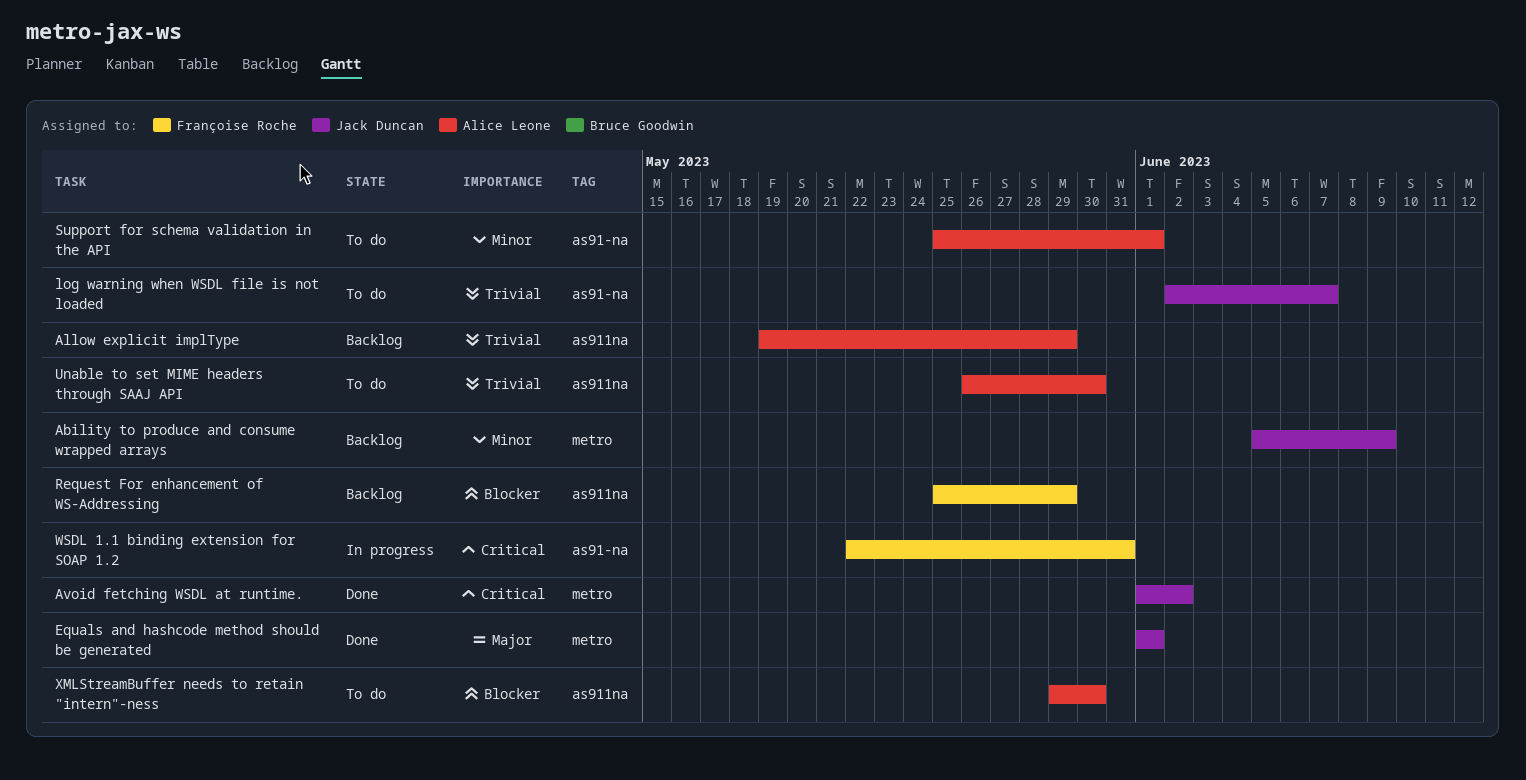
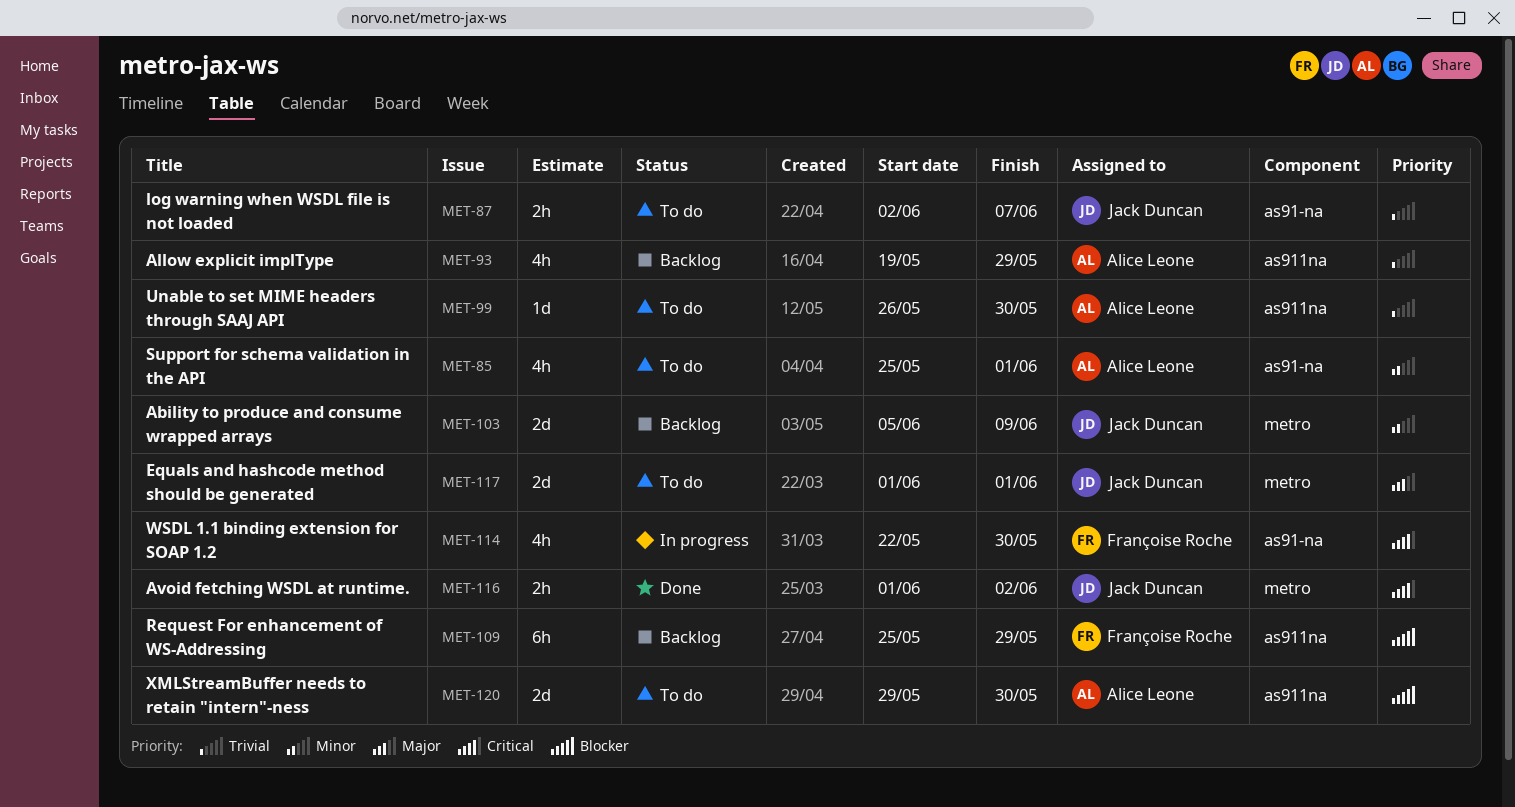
Equals and hashcode method should be generated, status: Done -> To do
WSDL 1.1 binding extension for SOAP 1.2, due: May 31 -> May 30

